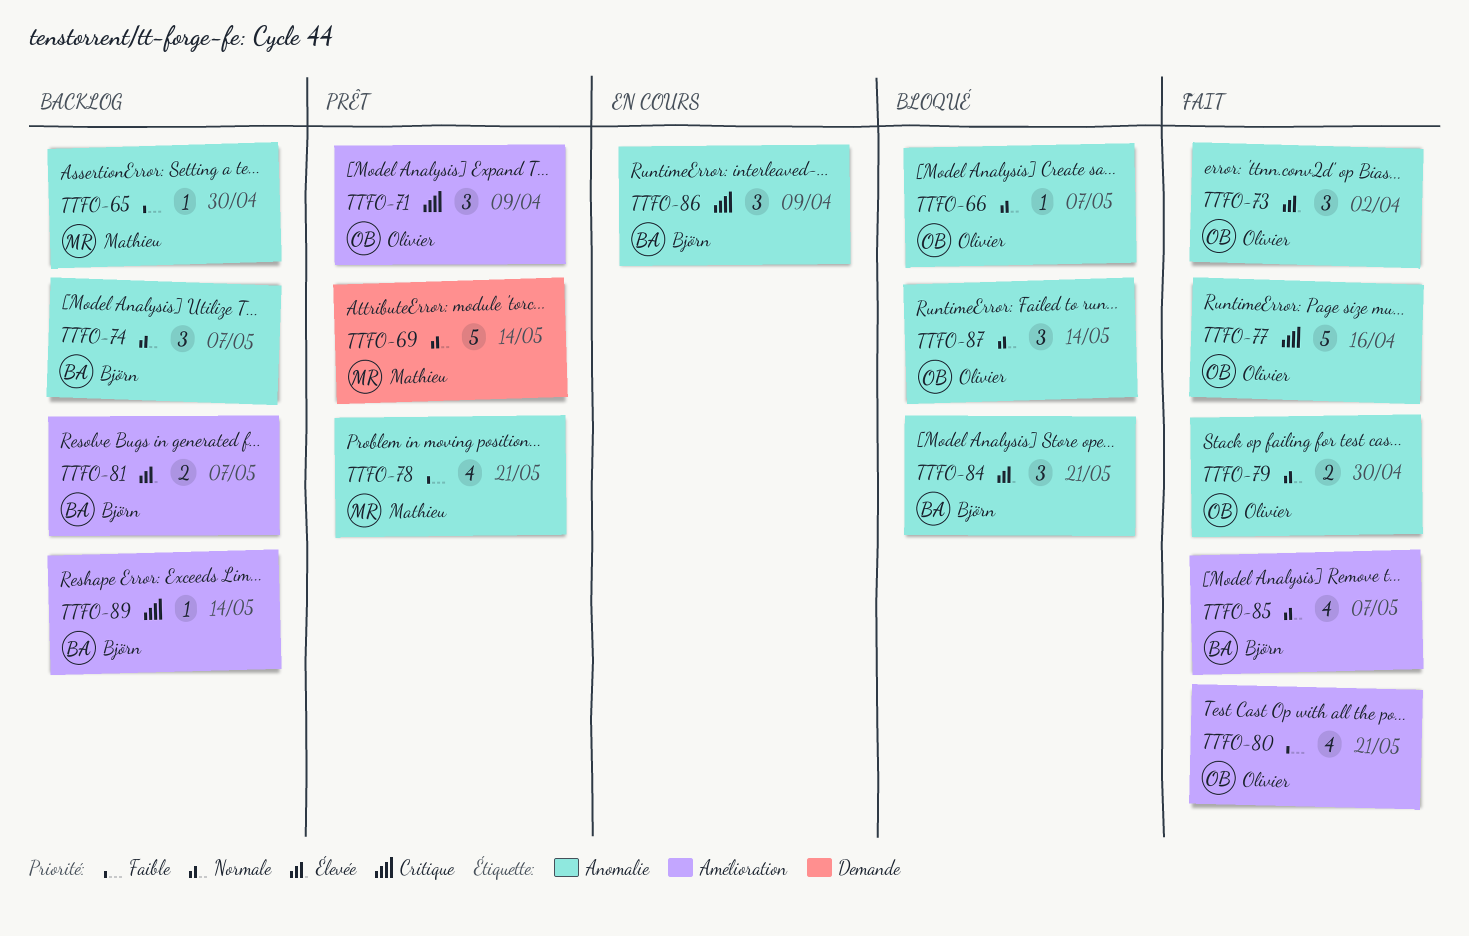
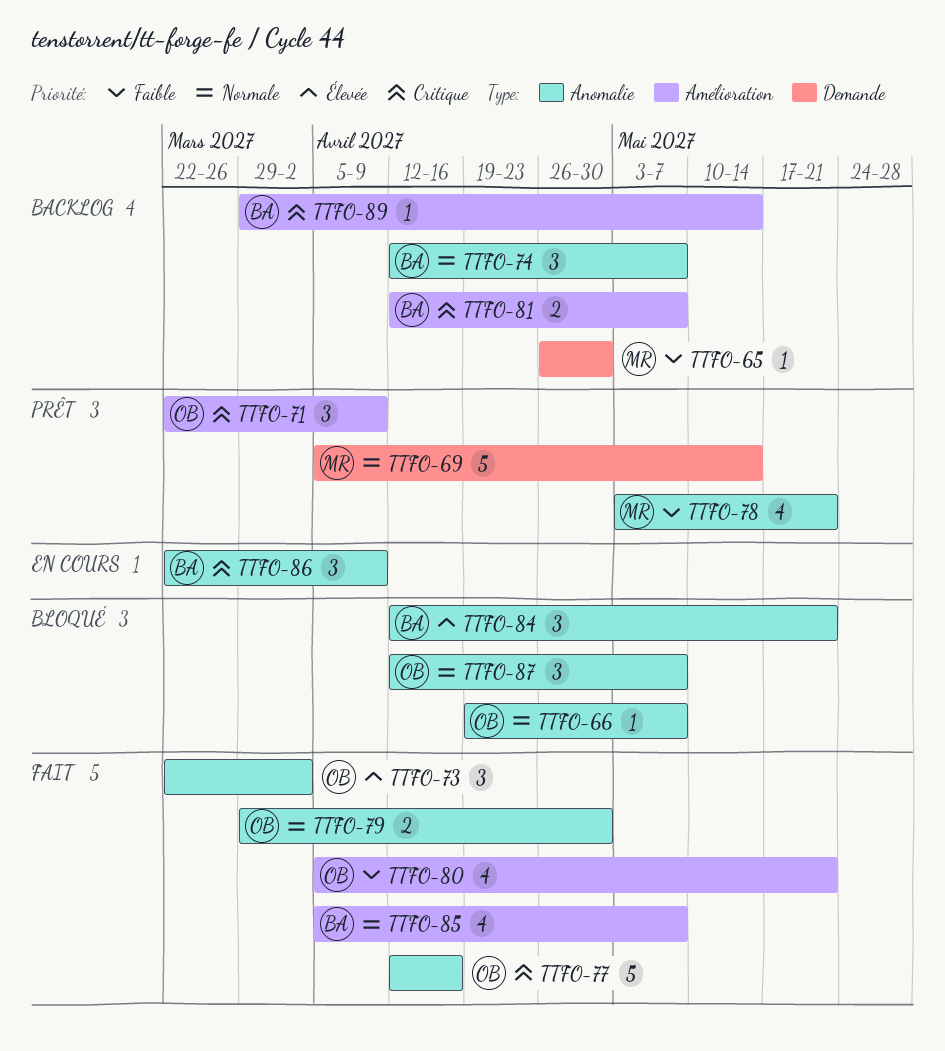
TTFO-65, label: Anomalie -> Demande
TTFO-81, priority: Élevée -> Critique
TTFO-87, due: May 14 -> May 7

